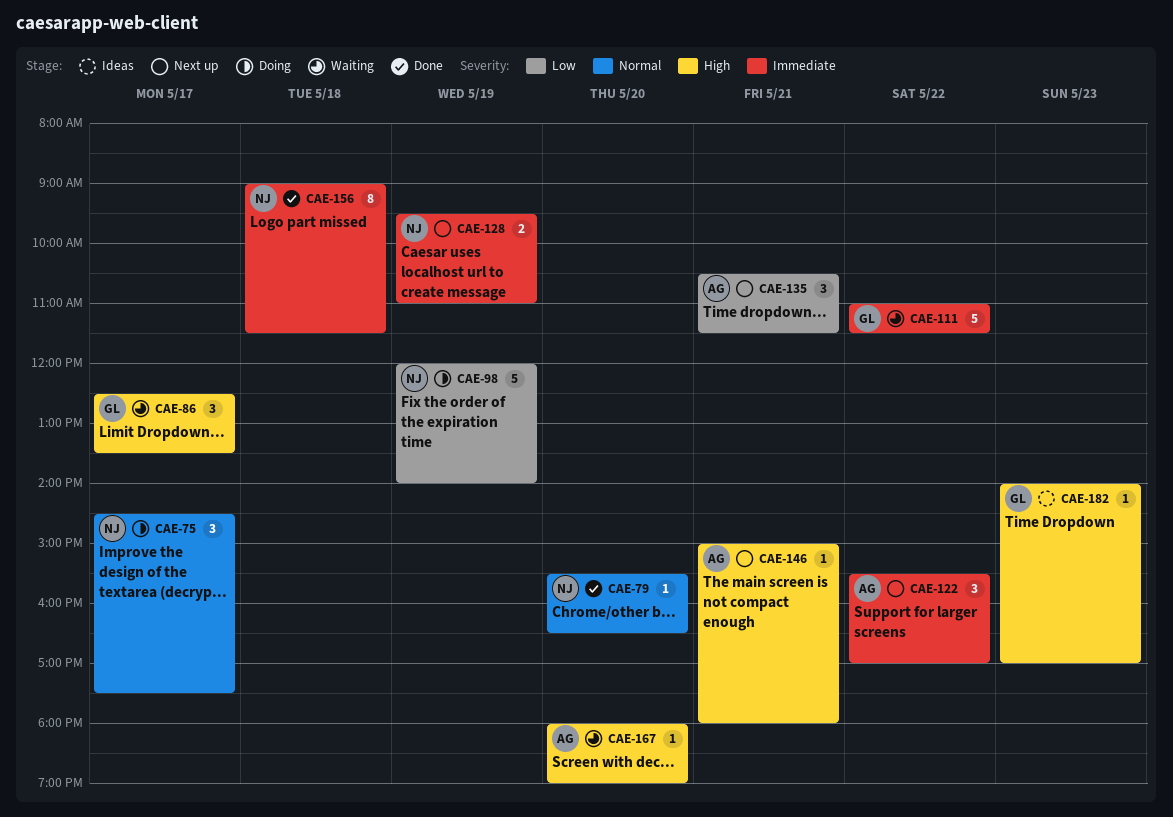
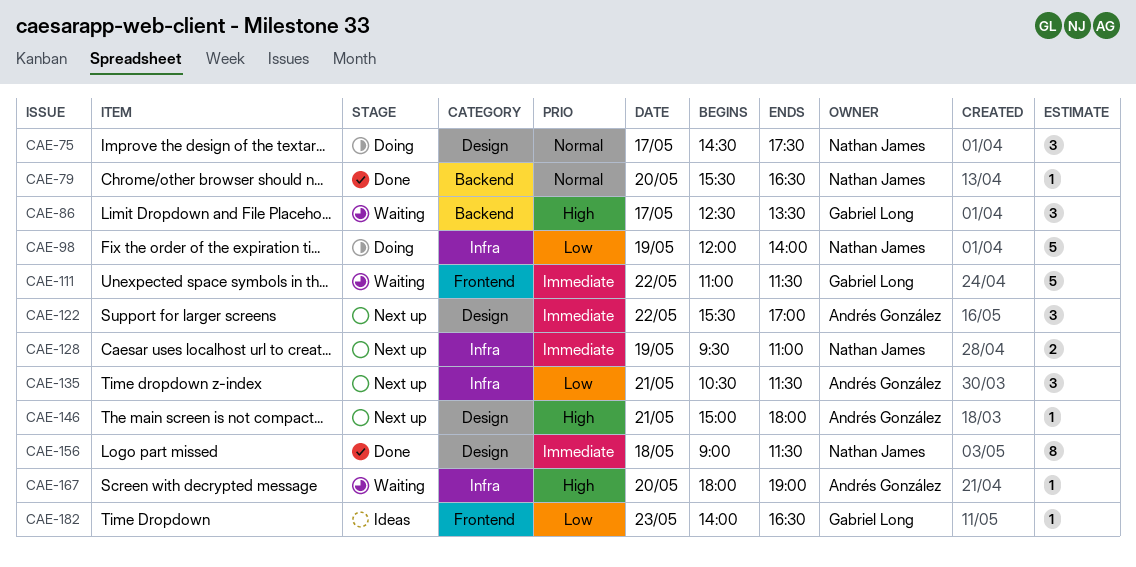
CAE-182, priority: High -> Low
CAE-182, ends: 17:00 -> 16:30

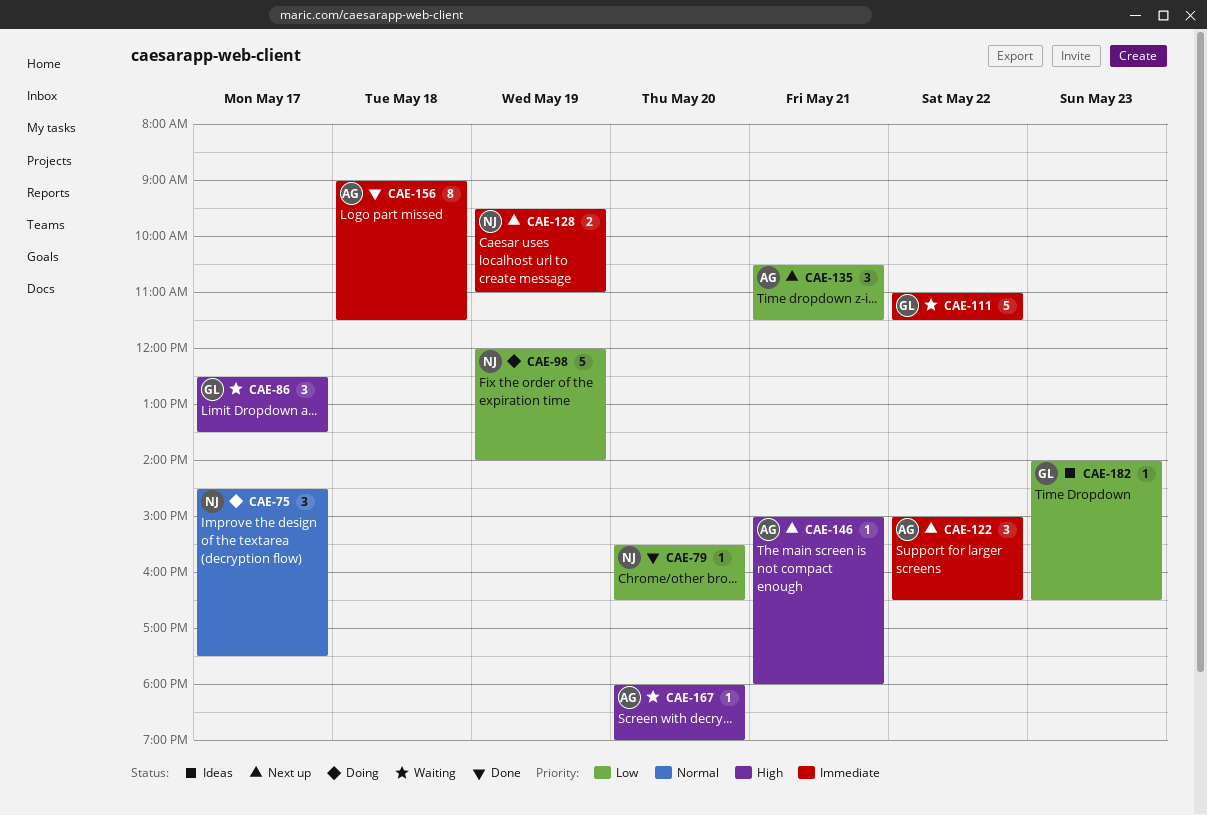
CAE-79, priority: Normal -> Low
CAE-122, begins: 15:30 -> 15:00
CAE-122, ends: 17:00 -> 16:30
CAE-156, owner: Nathan James -> Andrés González

